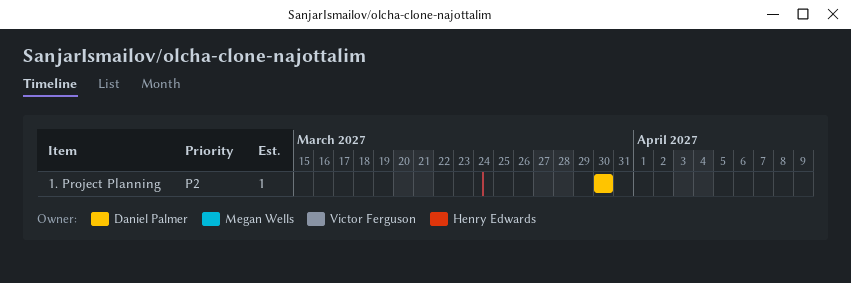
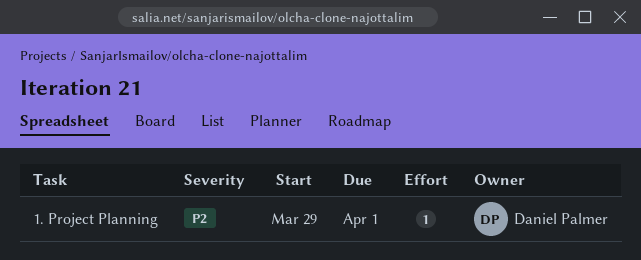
1. Project Planning, start: Mar 30 -> Mar 29
1. Project Planning, due: Mar 30 -> Apr 1

